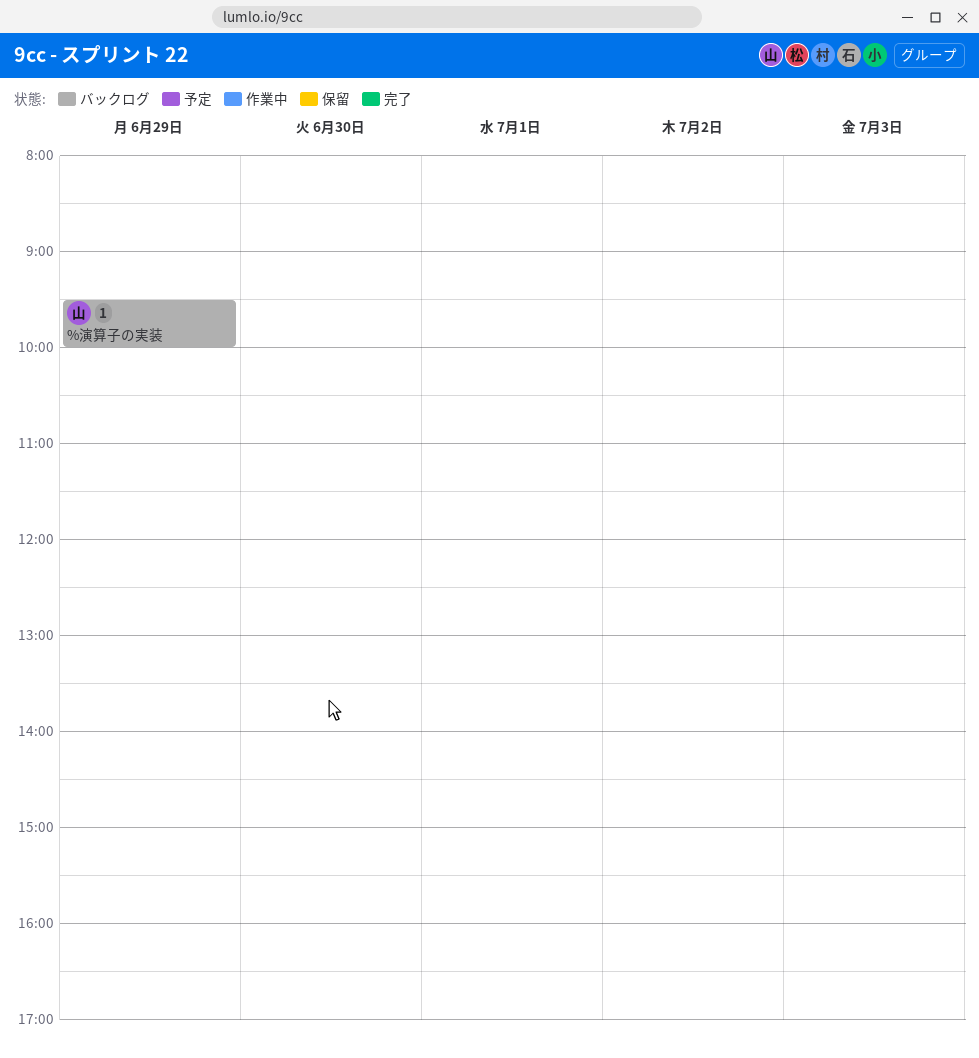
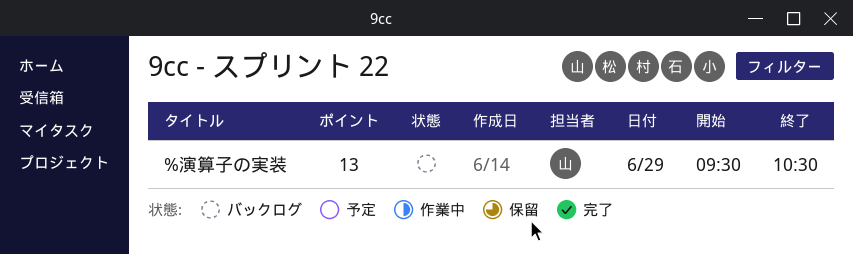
%演算子の実装, estimate: 1 -> 13
%演算子の実装, ends: 10:00 -> 10:30

